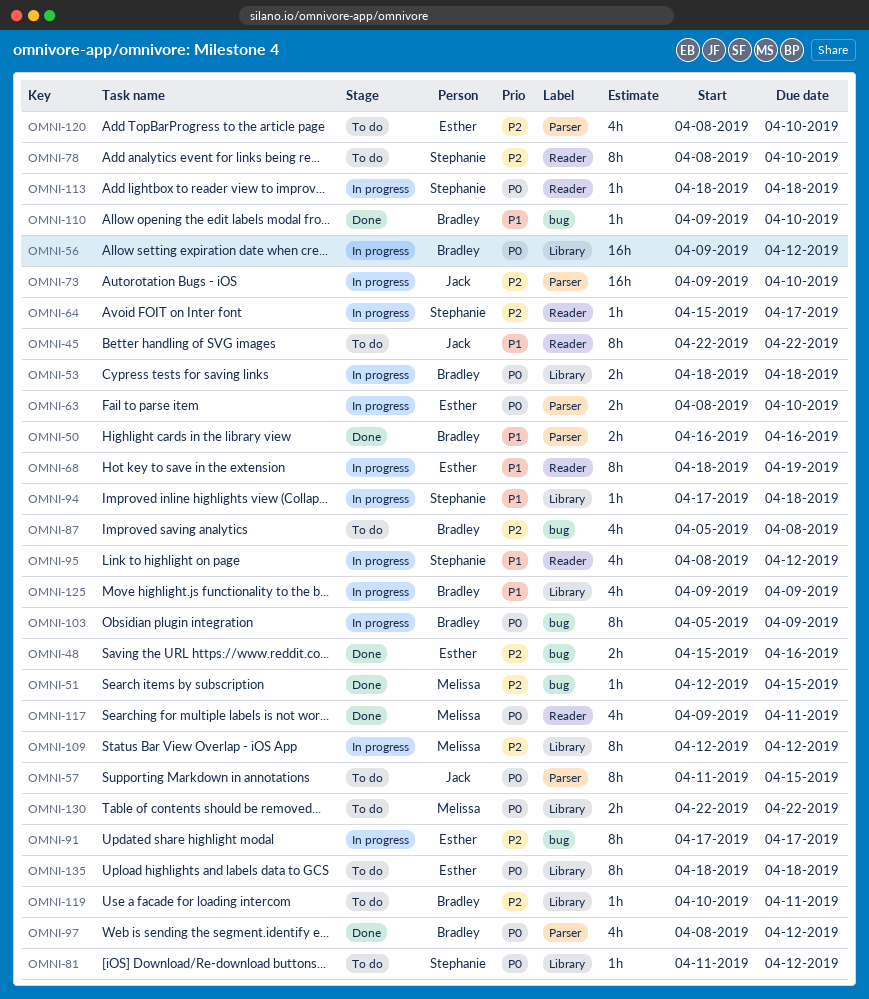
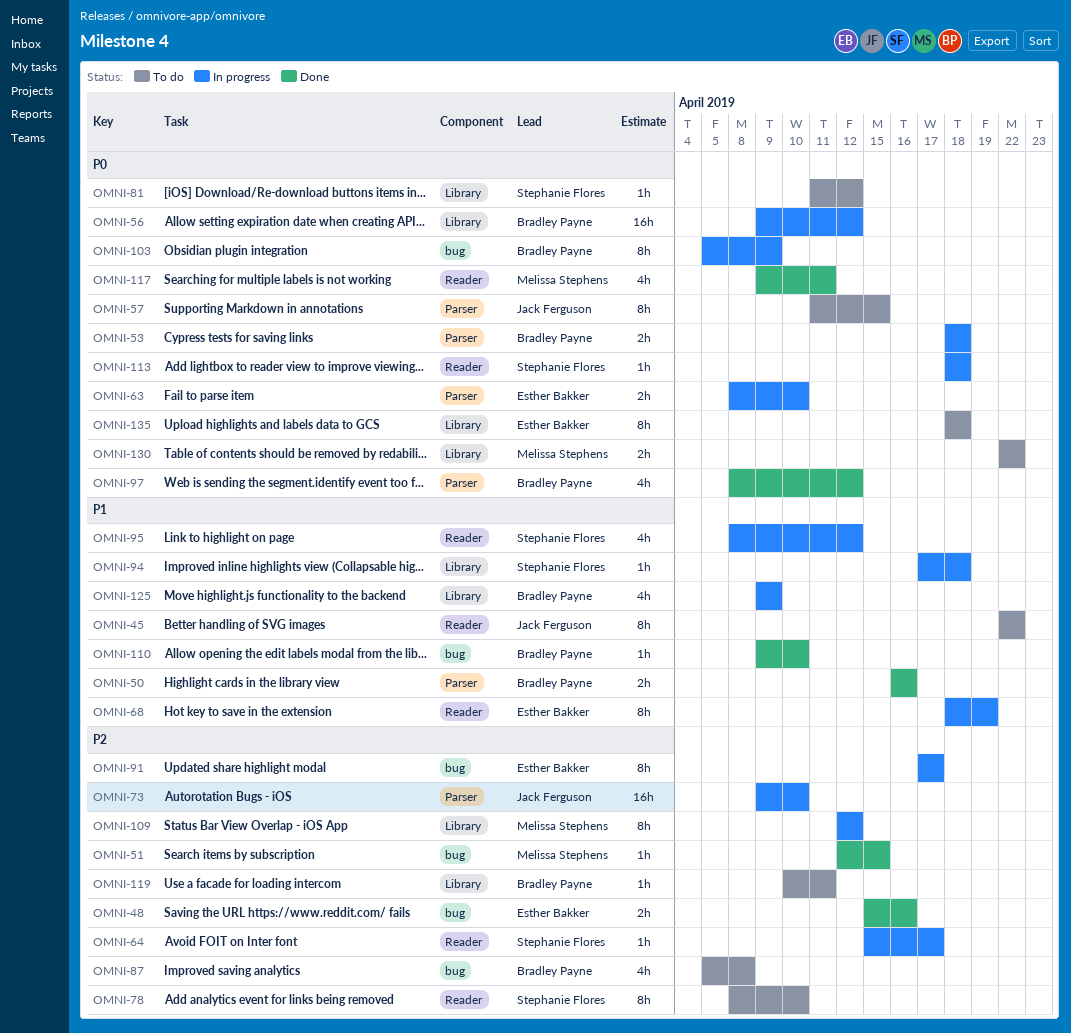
OMNI-53, label: Library -> Parser
OMNI-120: present -> none

